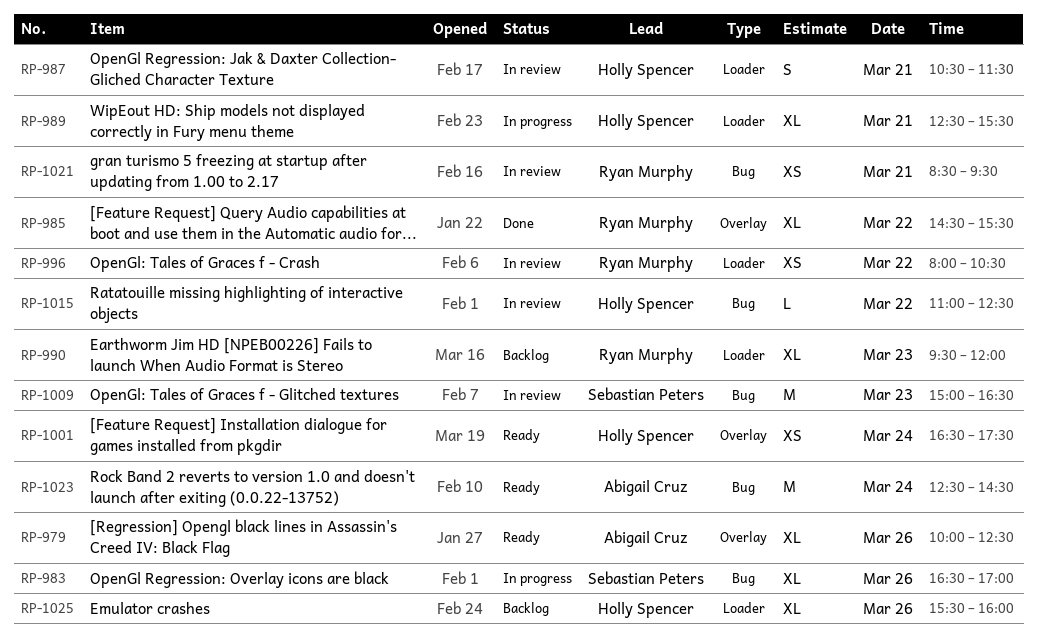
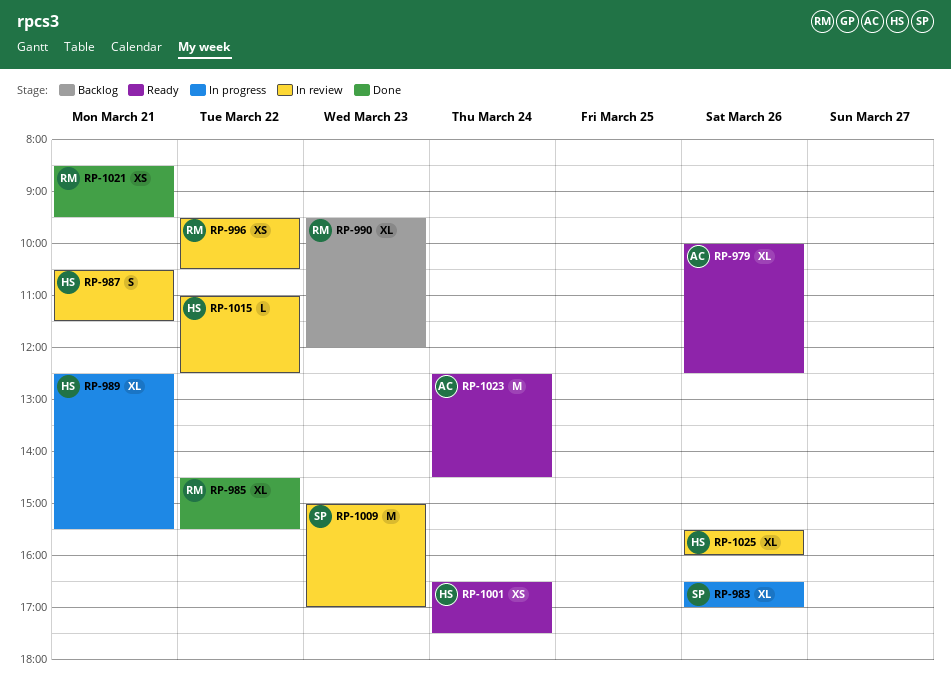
RP-996, begins: 08:00 -> 09:30
RP-1009, ends: 16:30 -> 17:00
RP-1021, status: In review -> Done
RP-1025, status: Backlog -> In review

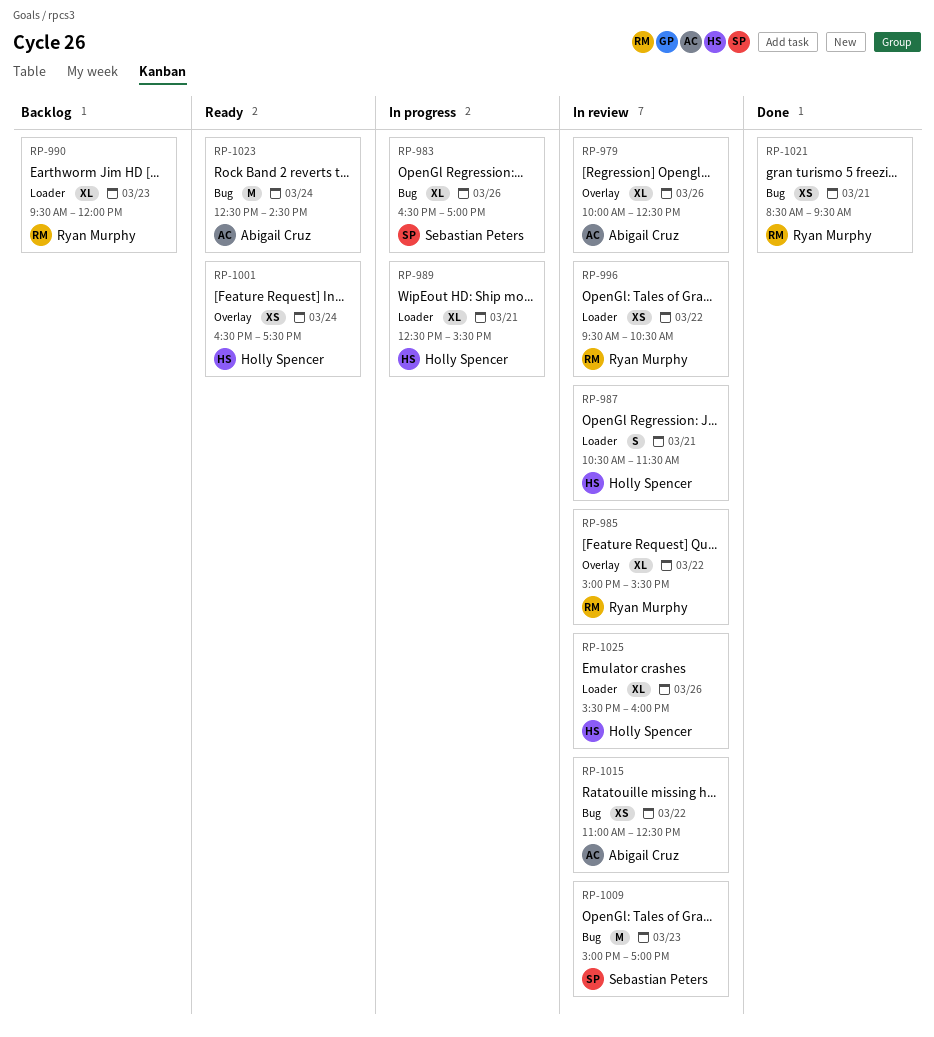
RP-979, status: Ready -> In review
RP-985, status: Done -> In review
RP-985, begins: 14:30 -> 15:00
RP-1015, owner: Holly Spencer -> Abigail Cruz
RP-1015, estimate: L -> XS

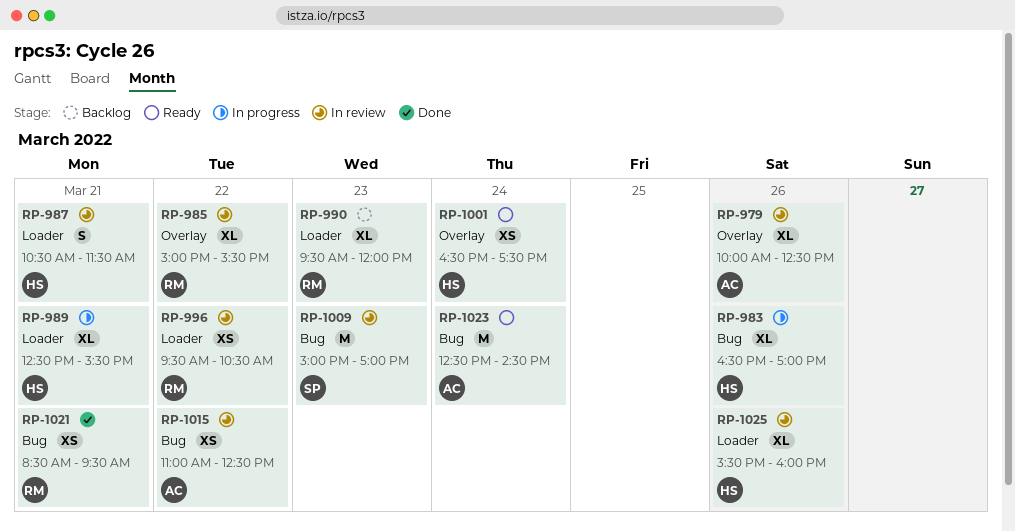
RP-983, owner: Sebastian Peters -> Holly Spencer

